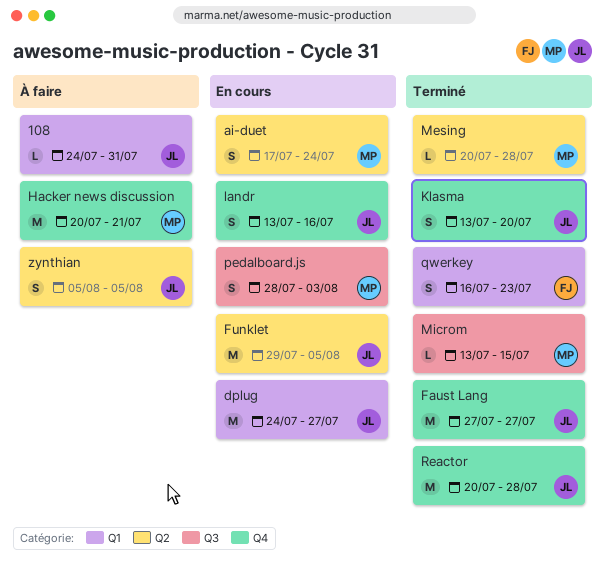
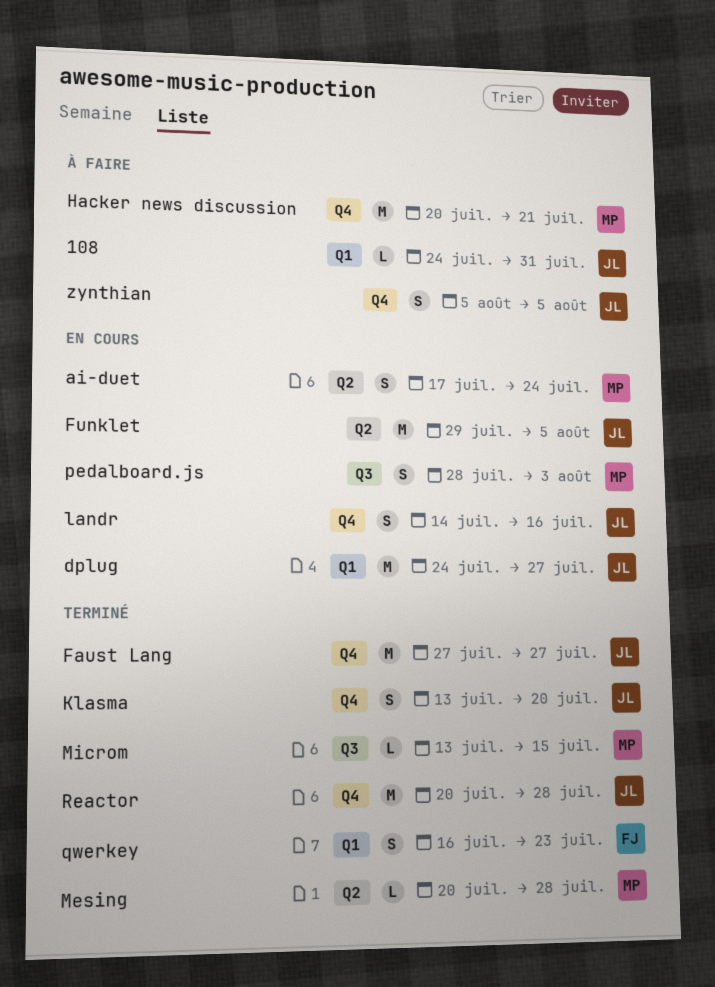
landr, start: Jul 13 -> Jul 14
zynthian, label: Q2 -> Q4

